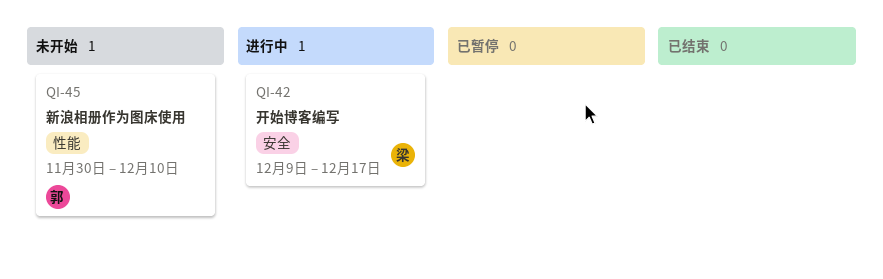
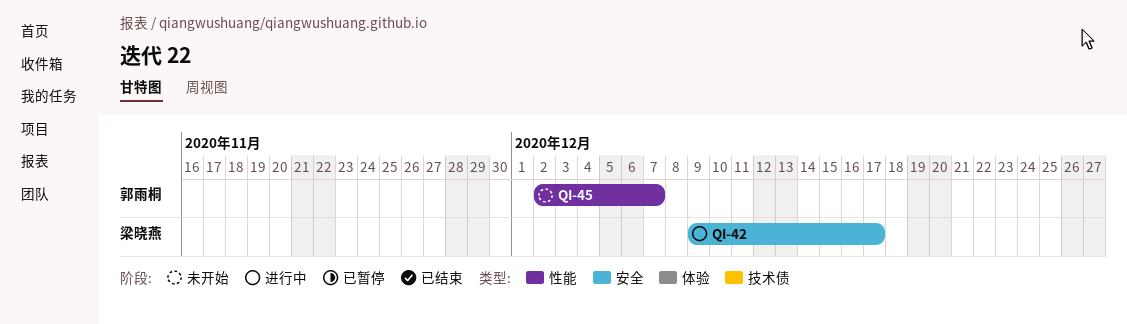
QI-45, start: Nov 30 -> Dec 2
QI-45, due: Dec 10 -> Dec 7

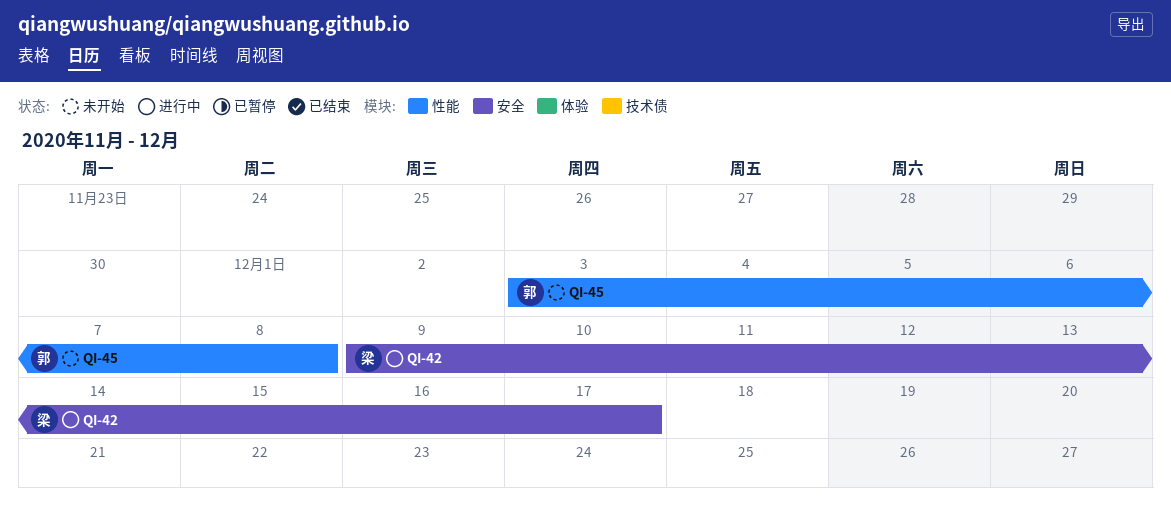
QI-45, start: Dec 2 -> Dec 3
QI-45, due: Dec 7 -> Dec 8

